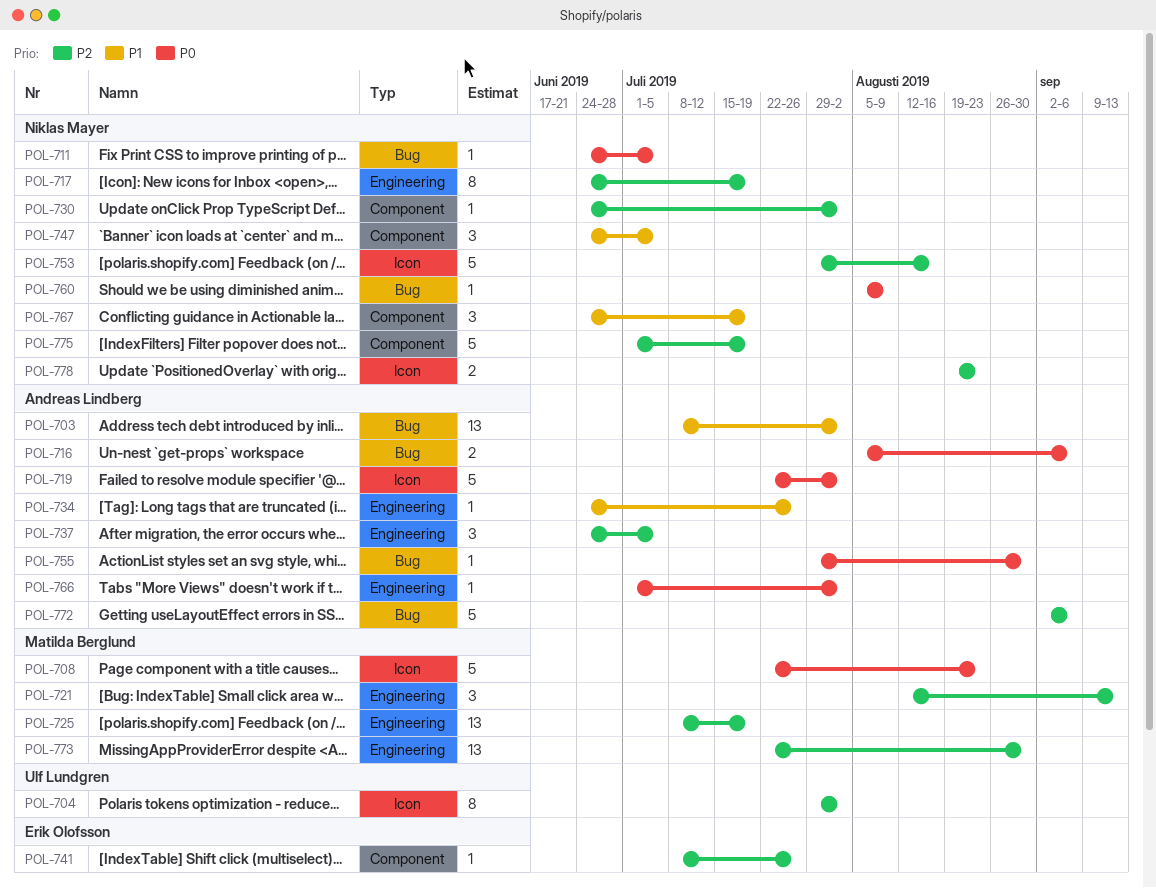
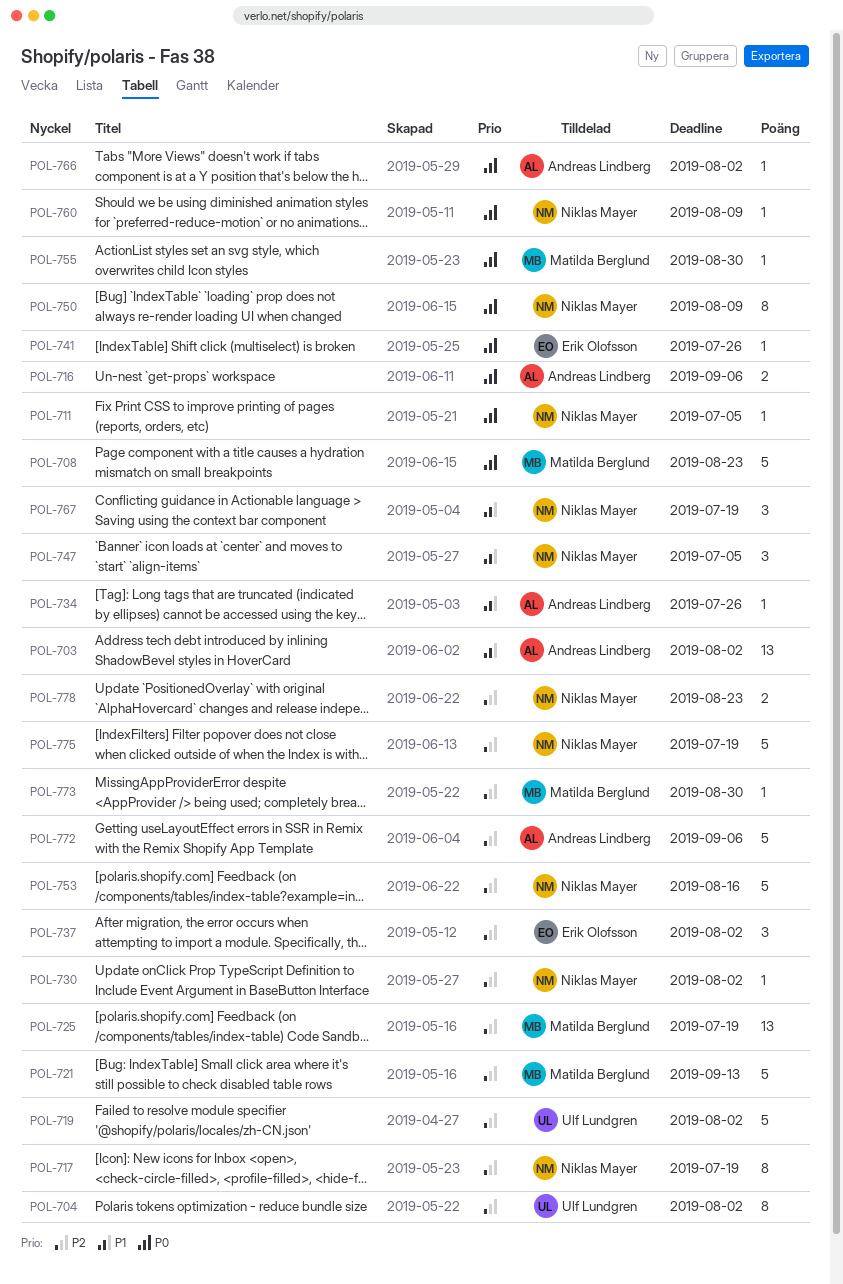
POL-719, owner: Andreas Lindberg -> Ulf Lundgren
POL-719, priority: P0 -> P2
POL-721, estimate: 3 -> 5
POL-737, owner: Andreas Lindberg -> Erik Olofsson
POL-737, due: Jul 5 -> Aug 2
POL-741, priority: P2 -> P0
POL-750: none -> present
POL-755, owner: Andreas Lindberg -> Matilda Berglund
POL-773, estimate: 13 -> 1

